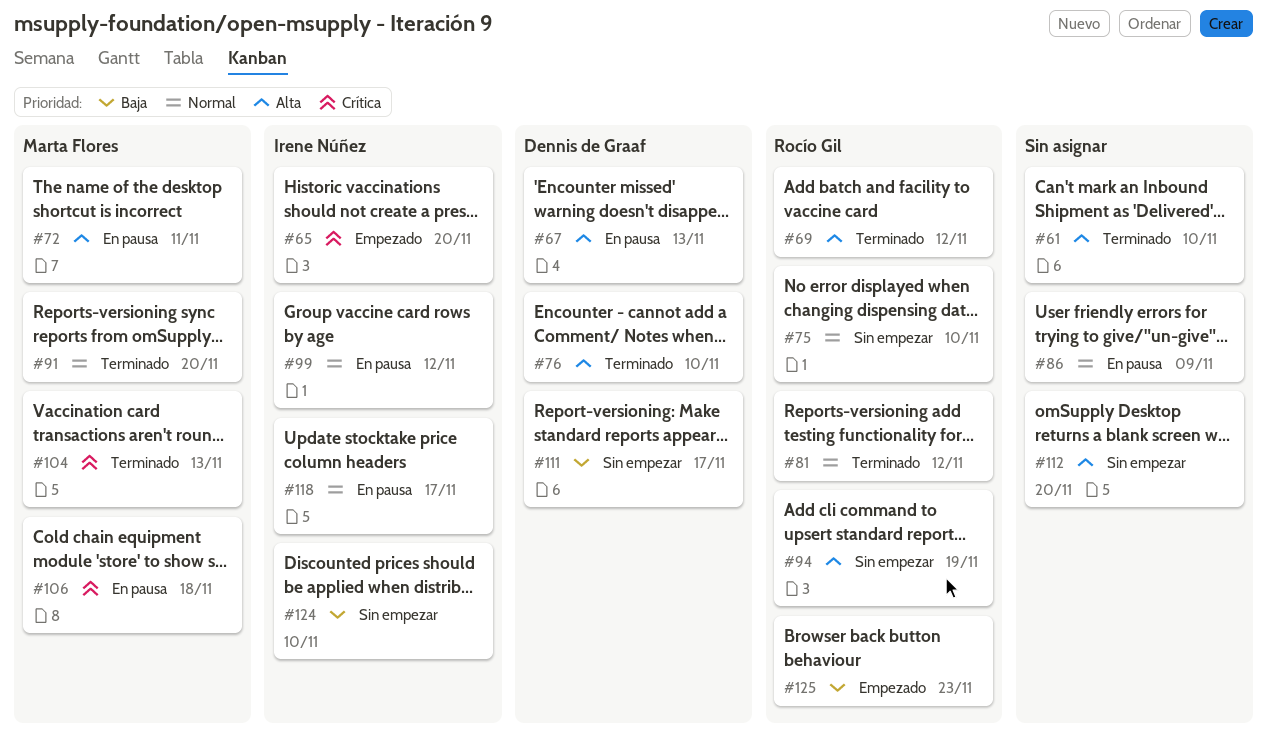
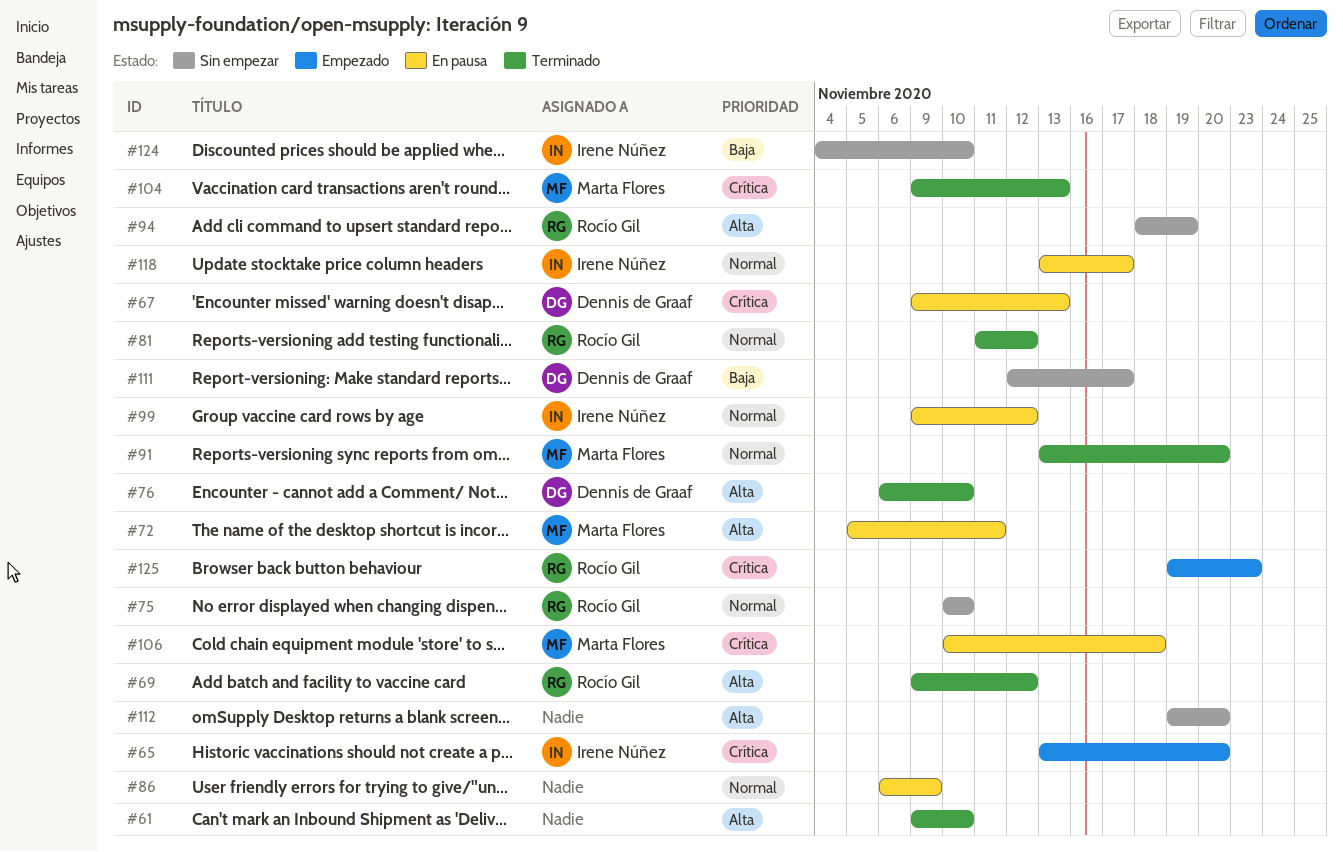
#67, priority: Alta -> Crítica
#125, priority: Baja -> Crítica

